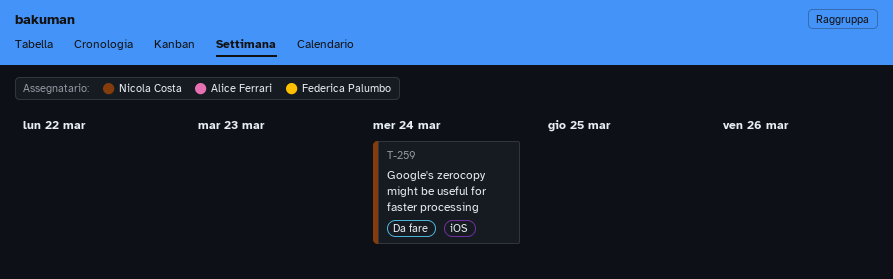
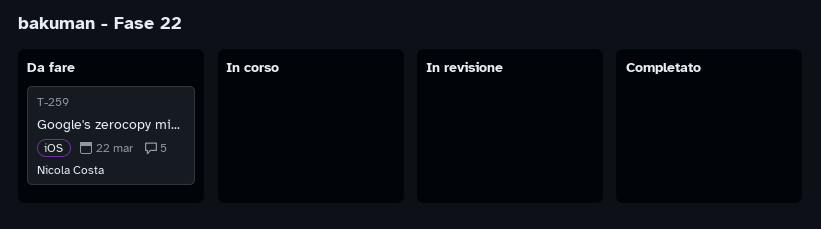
T-259, due: Mar 24 -> Mar 22

